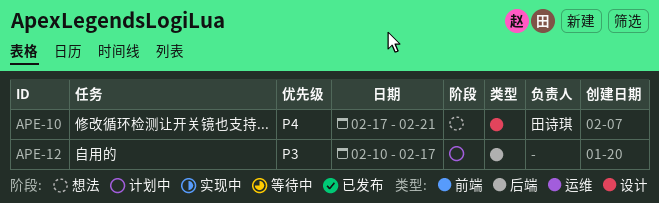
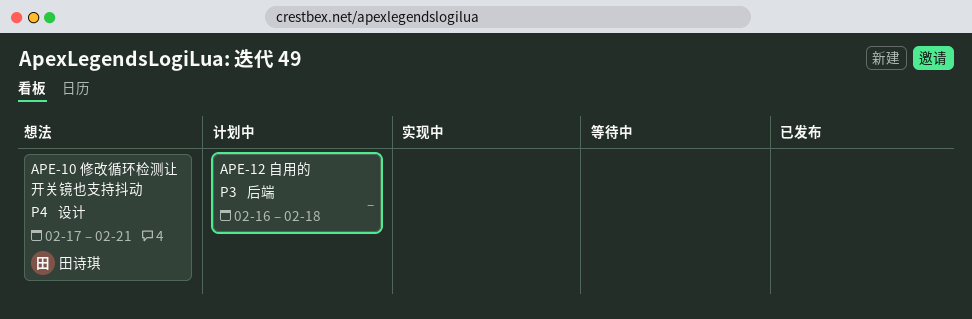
APE-12, start: Feb 10 -> Feb 16
APE-12, due: Feb 17 -> Feb 18

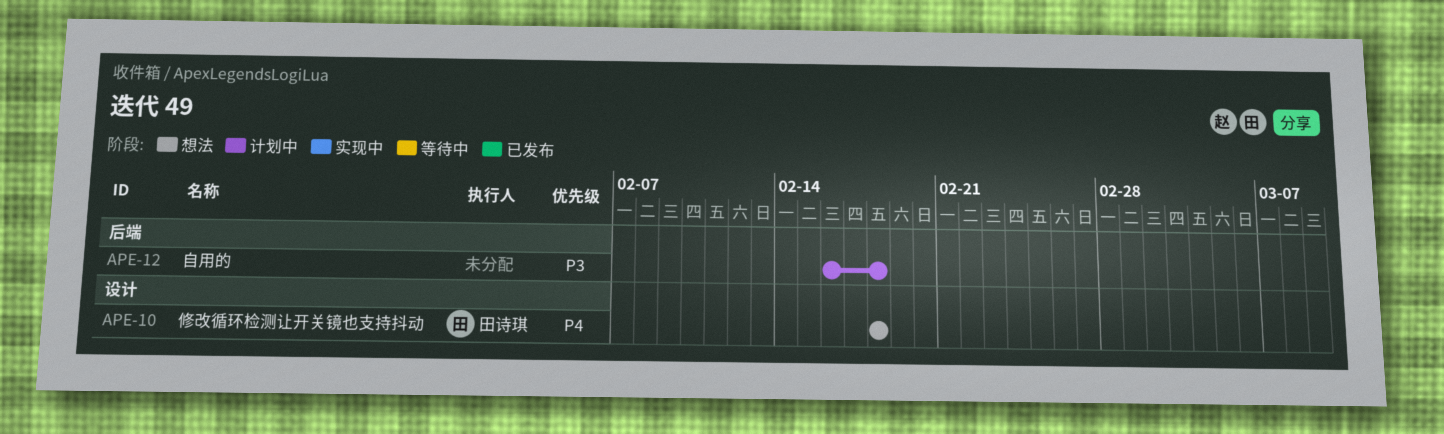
APE-10, start: Feb 17 -> Feb 18
APE-10, due: Feb 21 -> Feb 18

